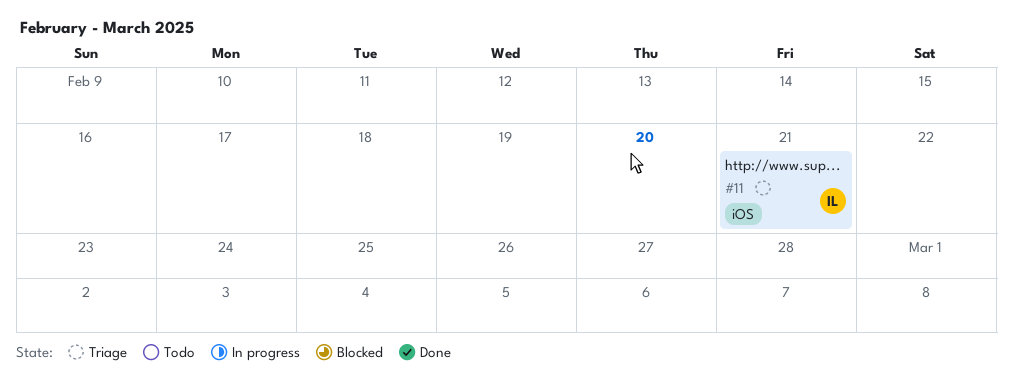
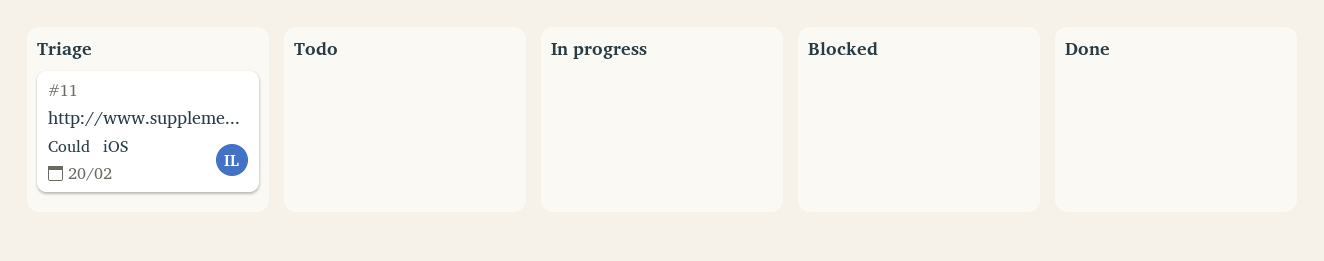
#11, due: Feb 21 -> Feb 20

